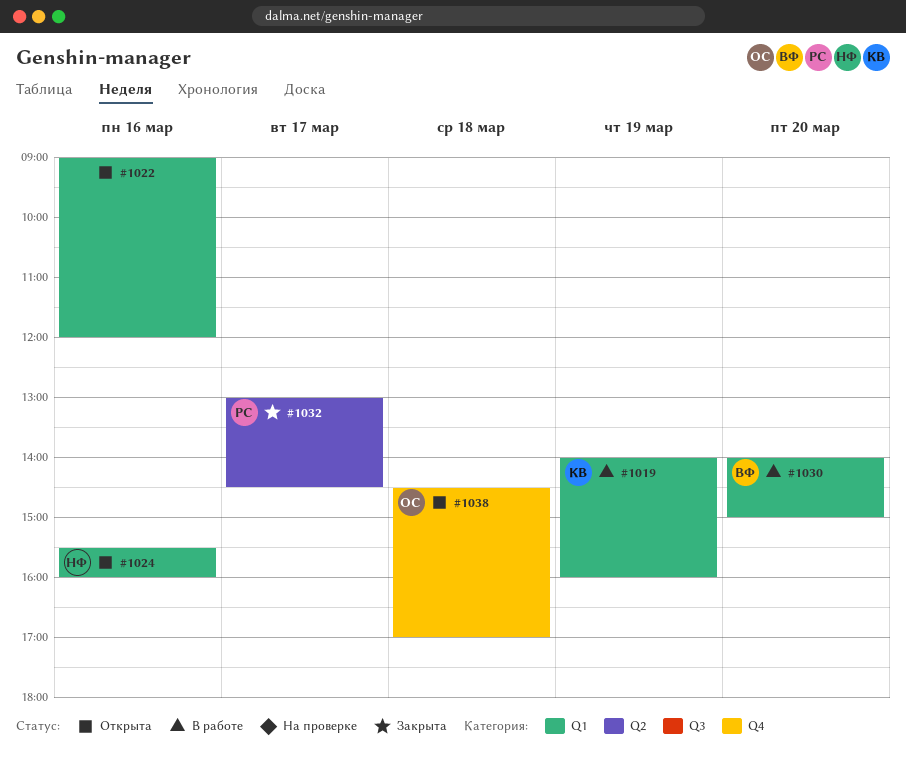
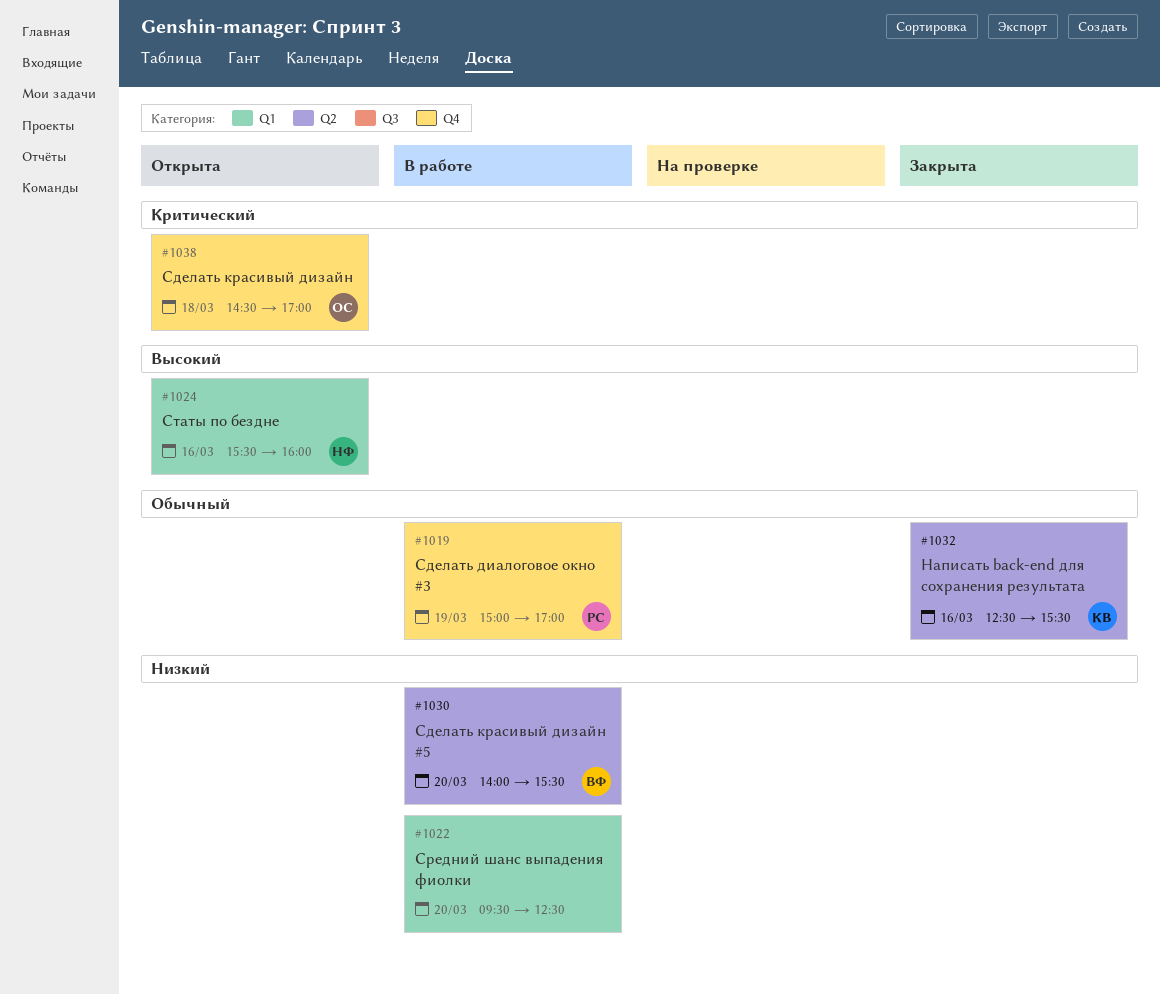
#1019, owner: КВ -> РС
#1019, label: Q1 -> Q4
#1019, begins: 14:00 -> 15:00
#1019, ends: 16:00 -> 17:00
#1022, status: Открыта -> В работе
#1022, day: Mar 16 -> Mar 20
#1022, begins: 09:00 -> 09:30
#1022, ends: 12:00 -> 12:30
#1030, label: Q1 -> Q2
#1030, ends: 15:00 -> 15:30
#1032, owner: РС -> КВ
#1032, day: Mar 17 -> Mar 16
#1032, begins: 13:00 -> 12:30
#1032, ends: 14:30 -> 15:30

